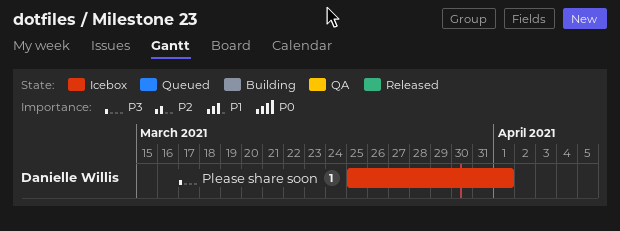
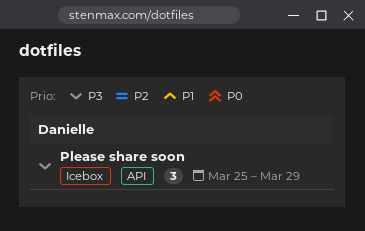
Please share soon, estimate: 1 -> 3
Please share soon, due: Apr 1 -> Mar 29

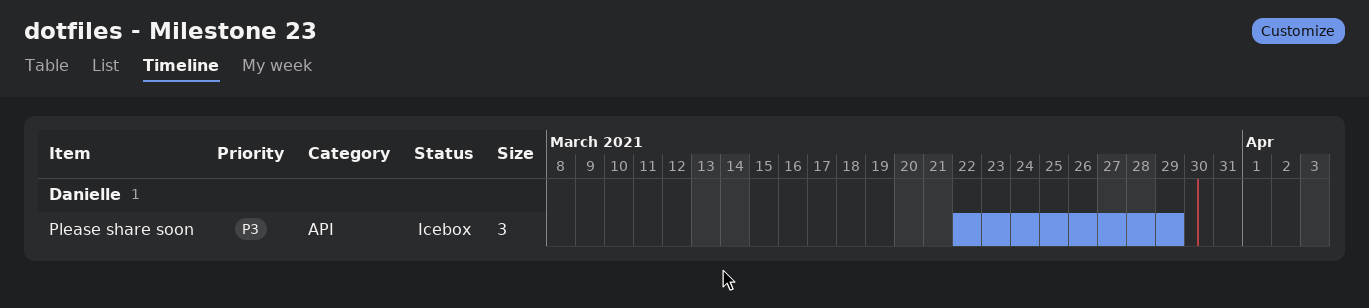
Please share soon, start: Mar 25 -> Mar 22

